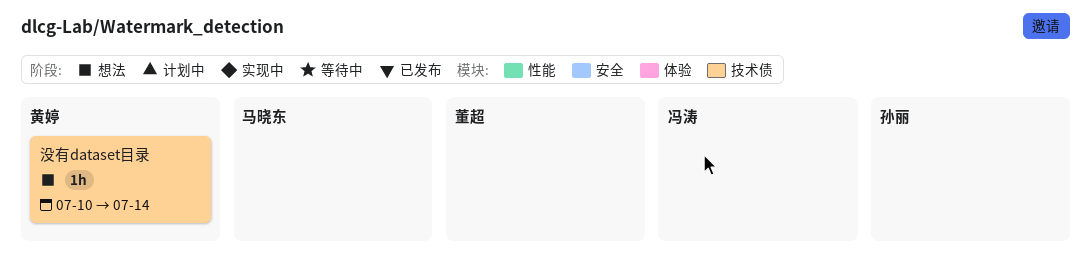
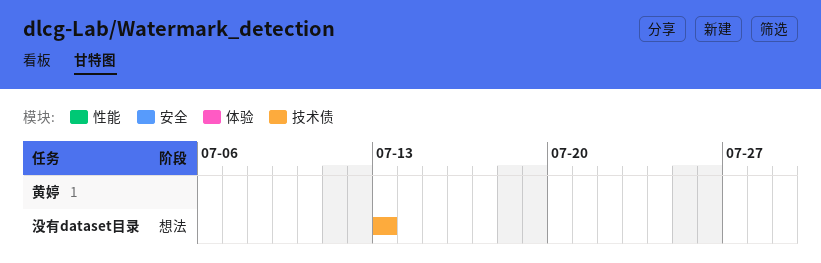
没有dataset目录, start: Jul 10 -> Jul 13
没有dataset目录, due: Jul 14 -> Jul 13

